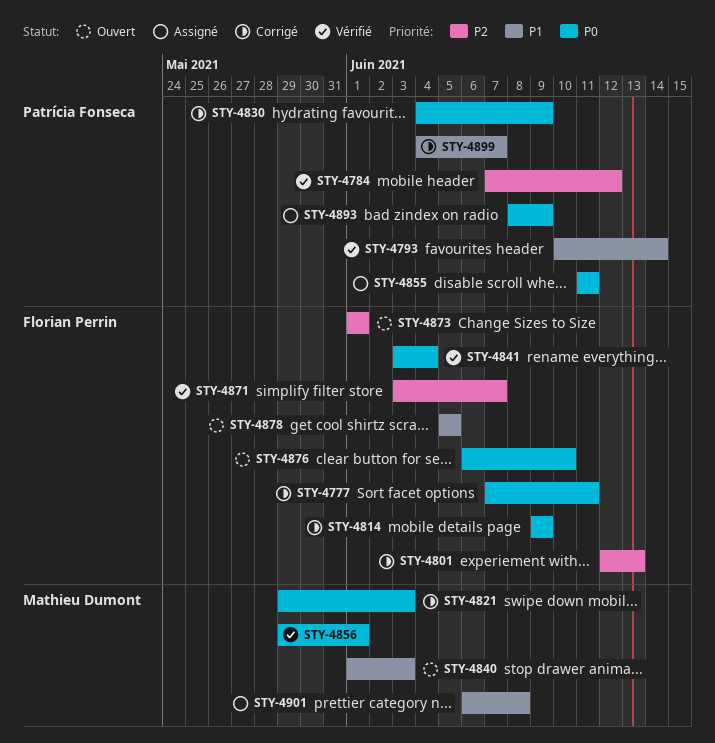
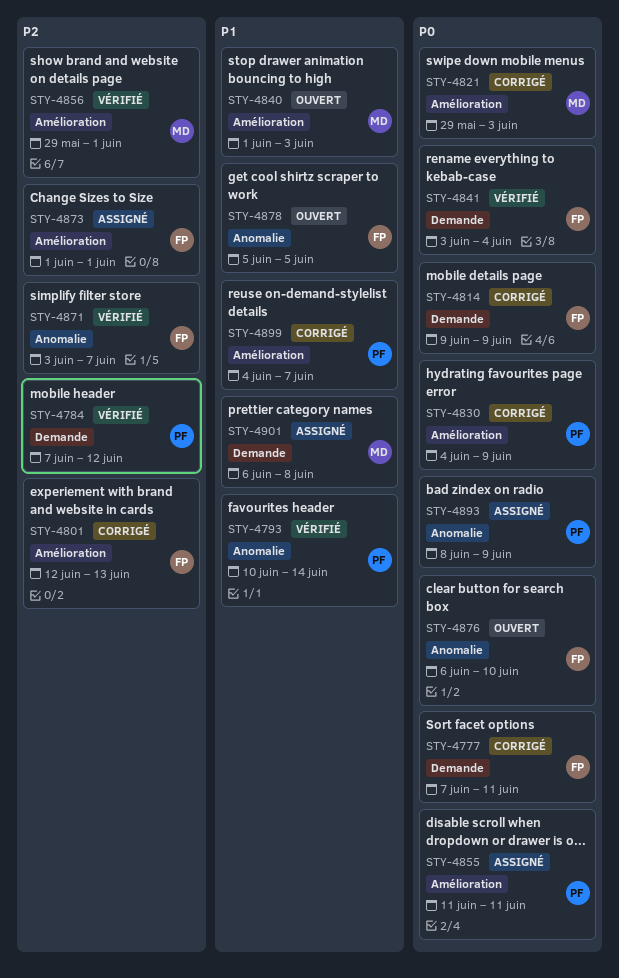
STY-4856, priority: P0 -> P2
STY-4873, status: Ouvert -> Assigné

